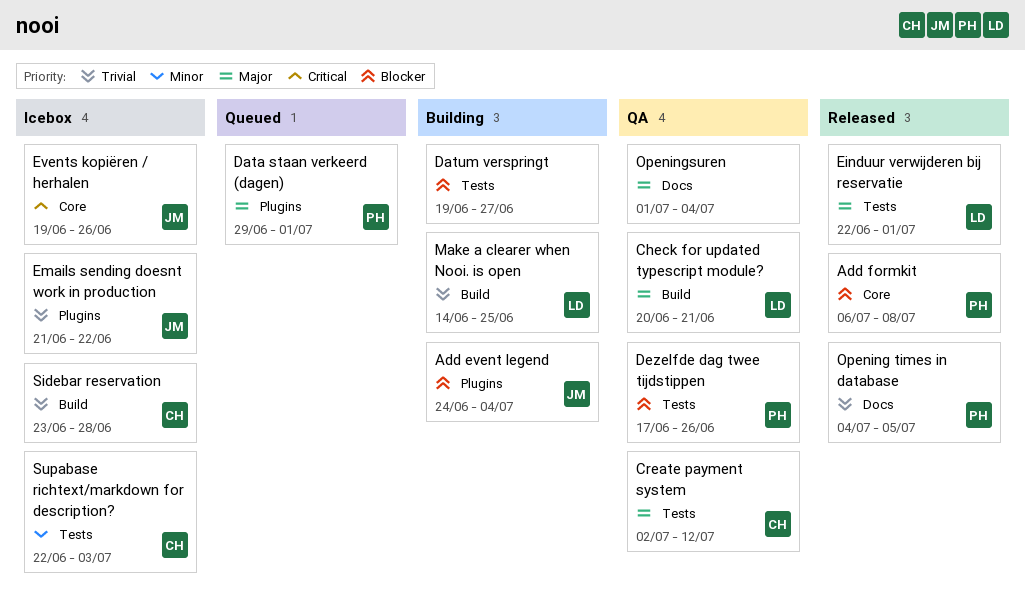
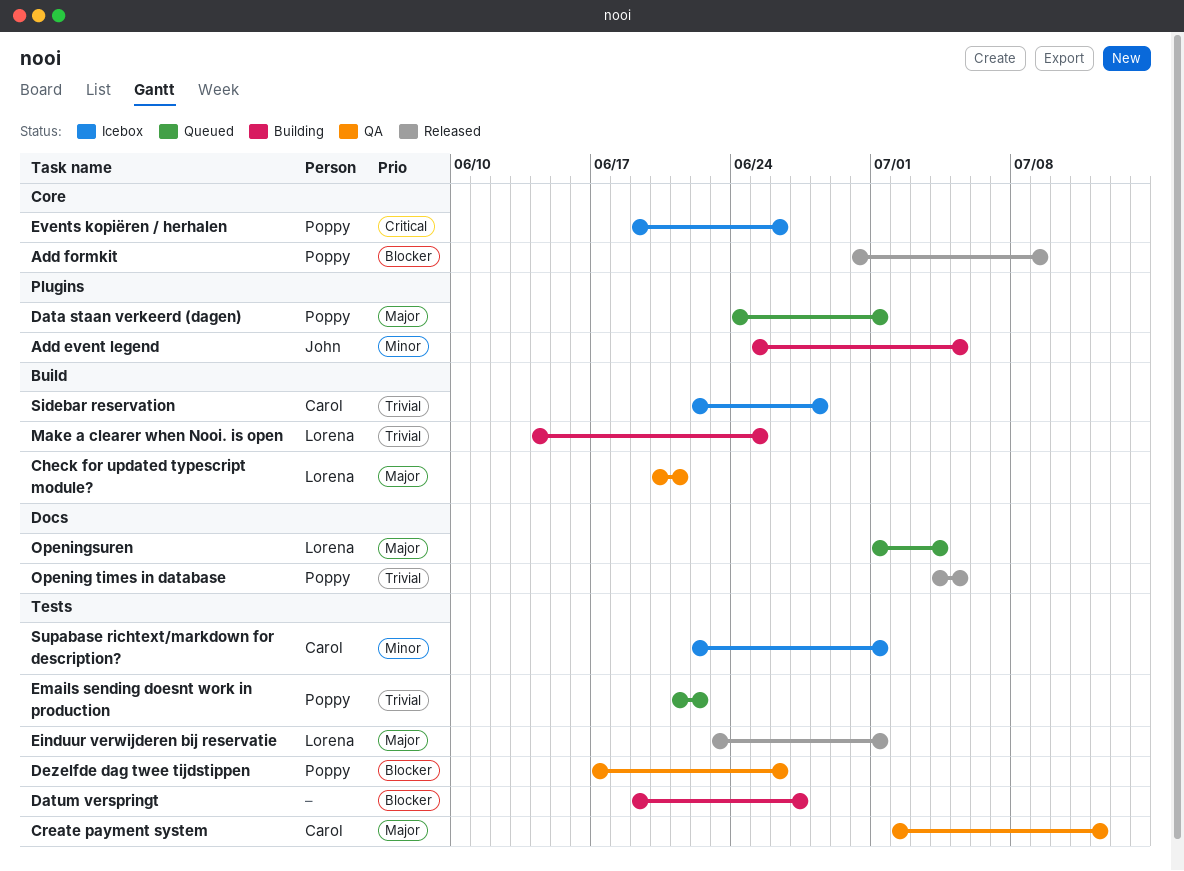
Add event legend, priority: Blocker -> Minor
Add event legend, start: Jun 24 -> Jun 25
Add event legend, due: Jul 4 -> Jul 5
Add formkit, start: Jul 6 -> Jun 30
Add formkit, due: Jul 8 -> Jul 9
Data staan verkeerd (dagen), start: Jun 29 -> Jun 24
Einduur verwijderen bij reservatie, start: Jun 22 -> Jun 23
Emails sending doesnt work in production, status: Icebox -> Queued
Emails sending doesnt work in production, owner: John -> Poppy
Emails sending doesnt work in production, label: Plugins -> Tests
Events kopiëren / herhalen, owner: John -> Poppy
Openingsuren, status: QA -> Queued
Openingsuren, owner: none -> Lorena
Sidebar reservation, start: Jun 23 -> Jun 22
Supabase richtext/markdown for description?, due: Jul 3 -> Jul 1

